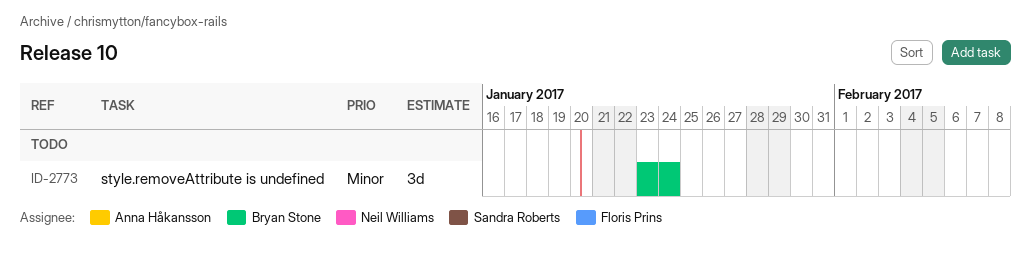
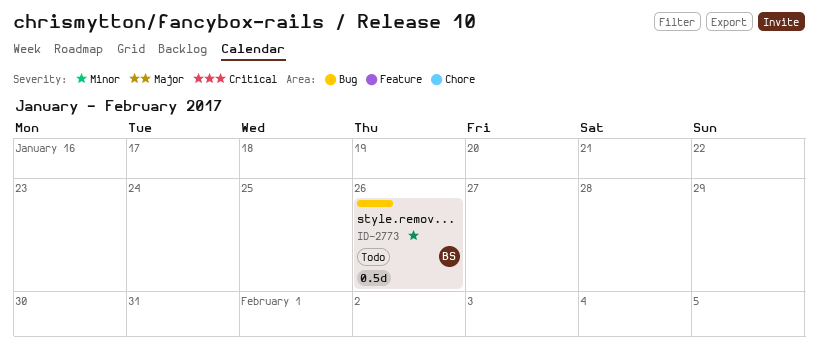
ID-2773, estimate: 3d -> 0.5d
ID-2773, due: Jan 24 -> Jan 26

